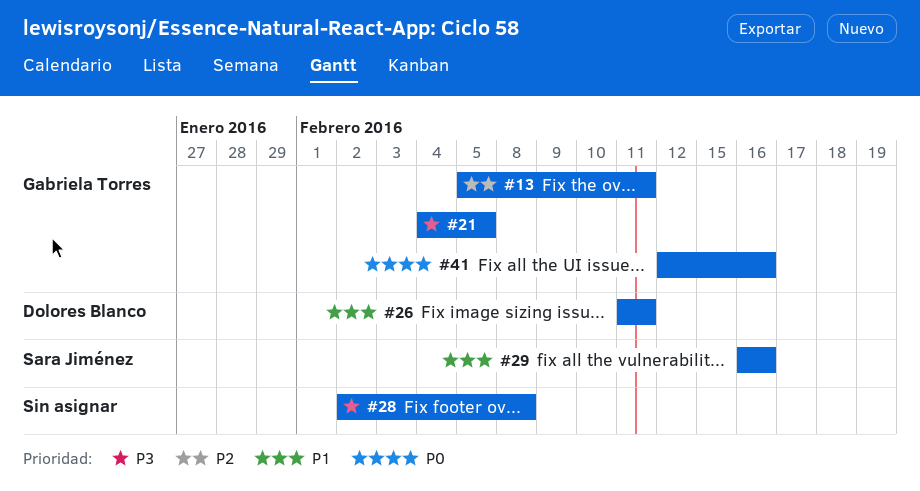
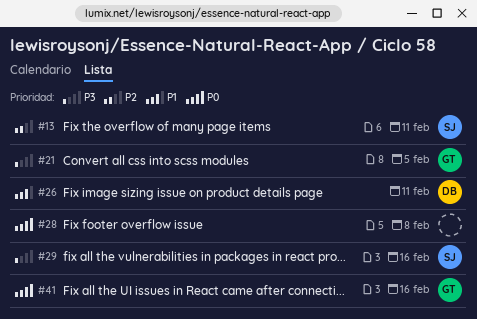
#13, owner: Gabriela Torres -> Sara Jiménez
#28, priority: P3 -> P0
#29, priority: P1 -> P3

